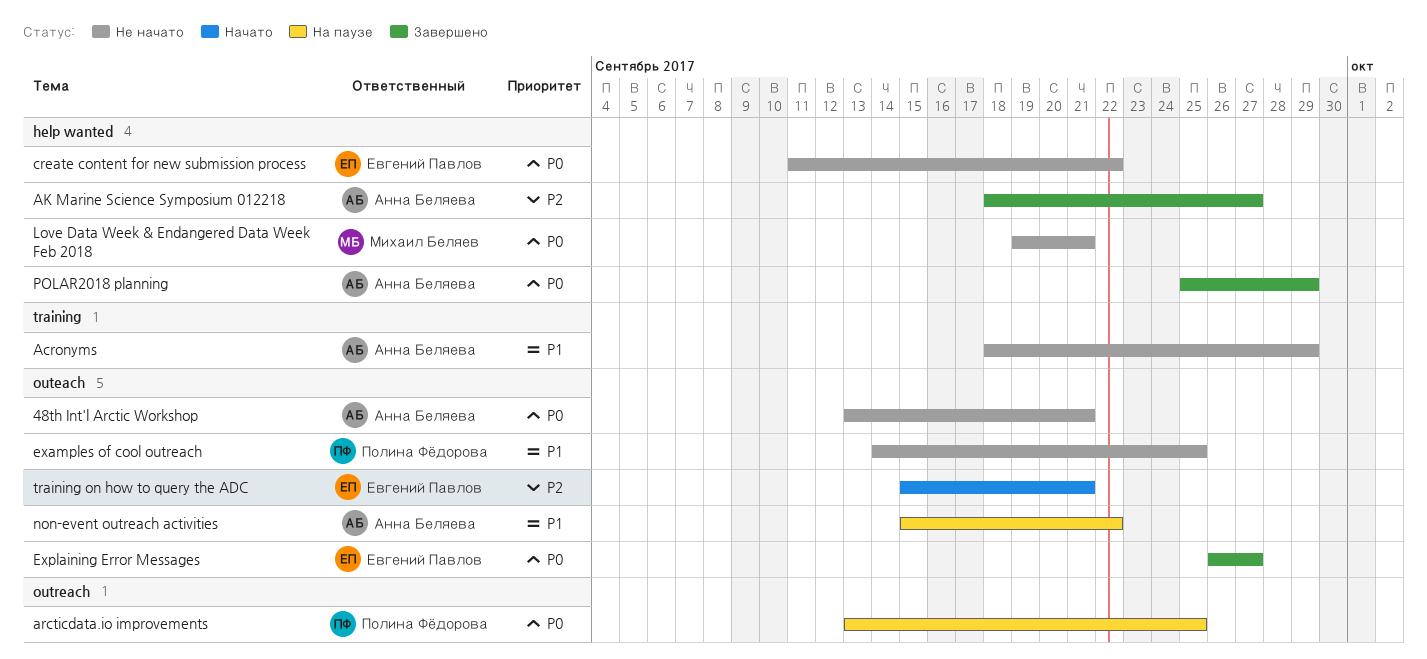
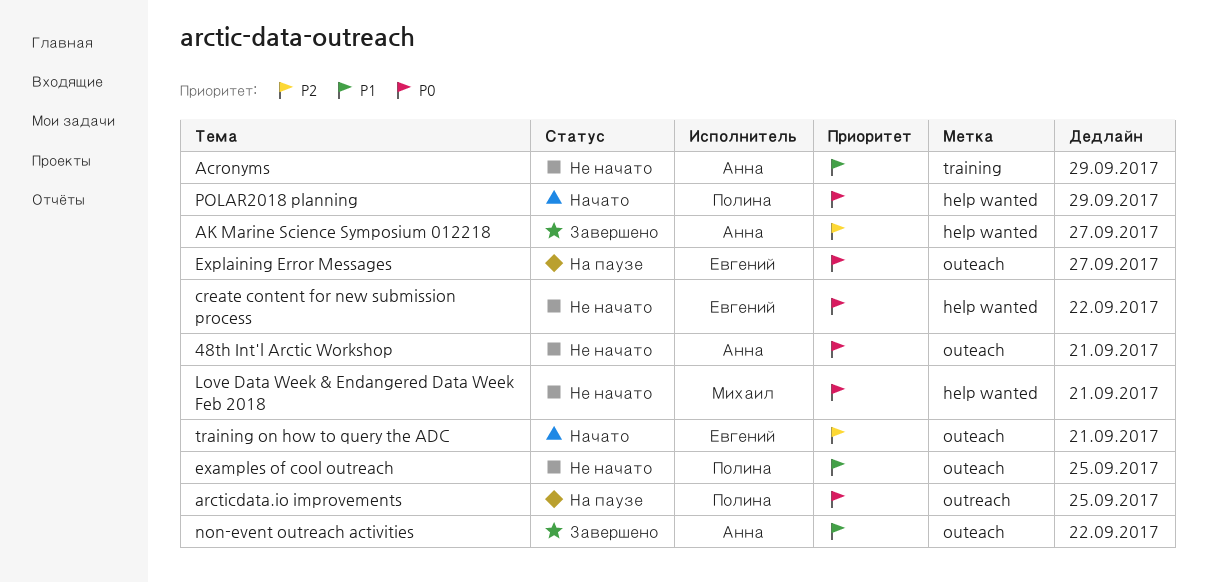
Explaining Error Messages, status: Завершено -> На паузе
non-event outreach activities, status: На паузе -> Завершено
POLAR2018 planning, status: Завершено -> Начато
POLAR2018 planning, owner: Анна Беляева -> Полина Фёдорова

